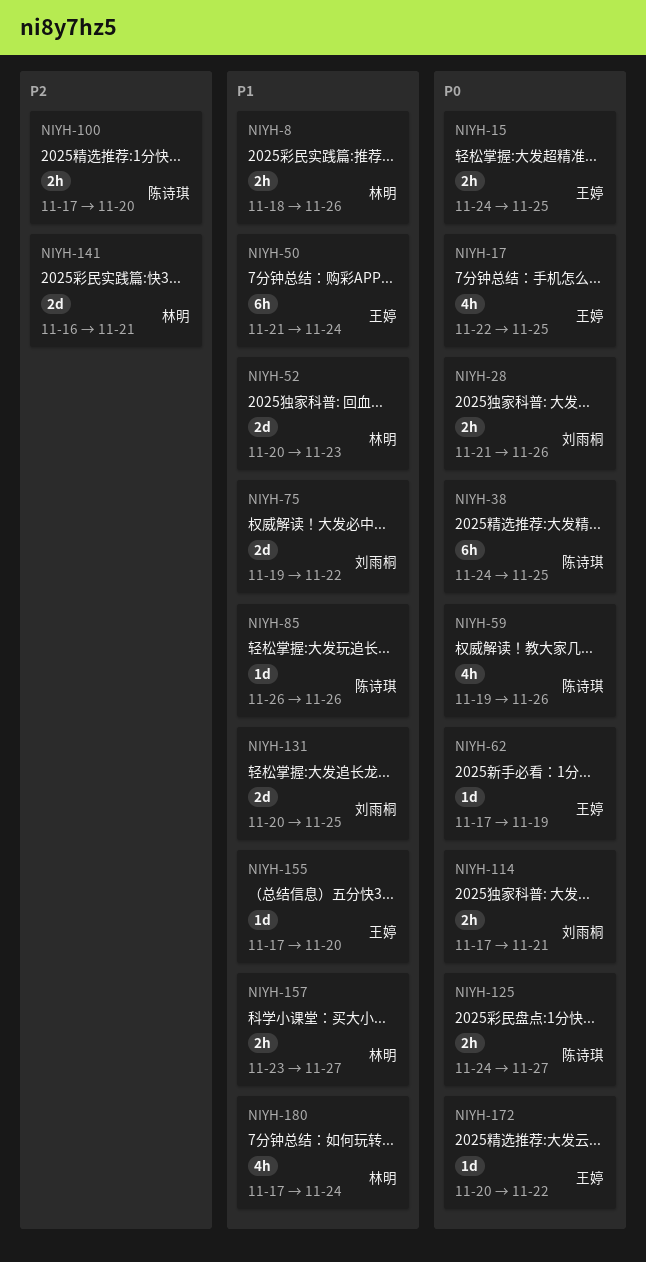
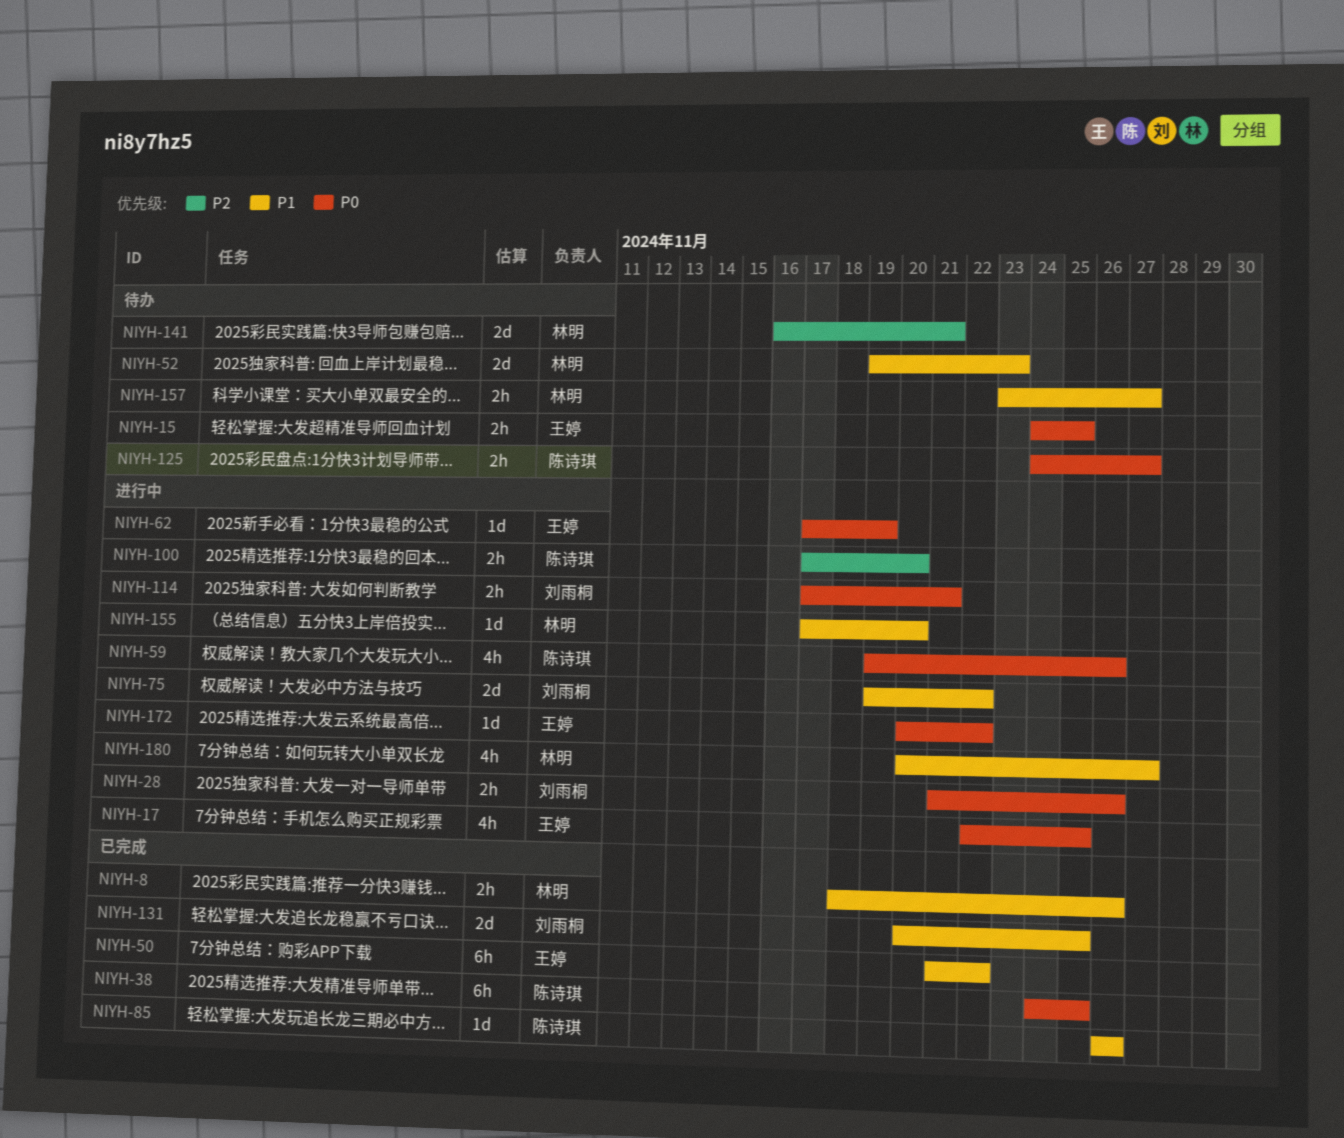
NIYH-50, due: Nov 24 -> Nov 22
NIYH-52, start: Nov 20 -> Nov 19
NIYH-155, owner: 王婷 -> 林明
NIYH-180, start: Nov 17 -> Nov 20
NIYH-180, due: Nov 24 -> Nov 27

